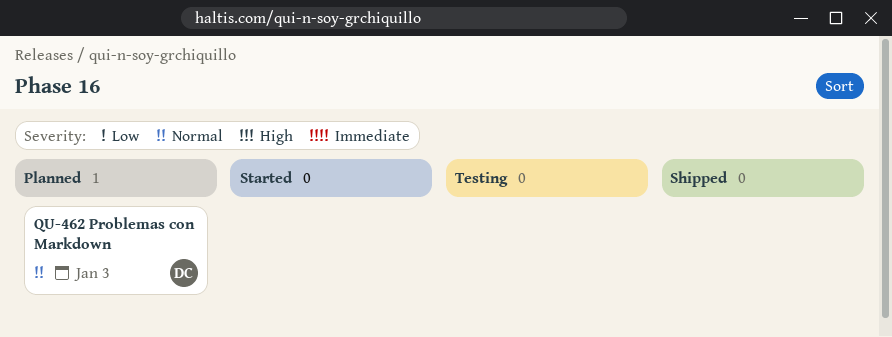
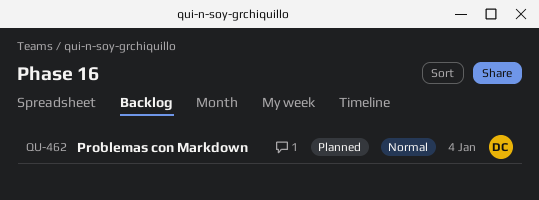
QU-462, due: Jan 3 -> Jan 4

